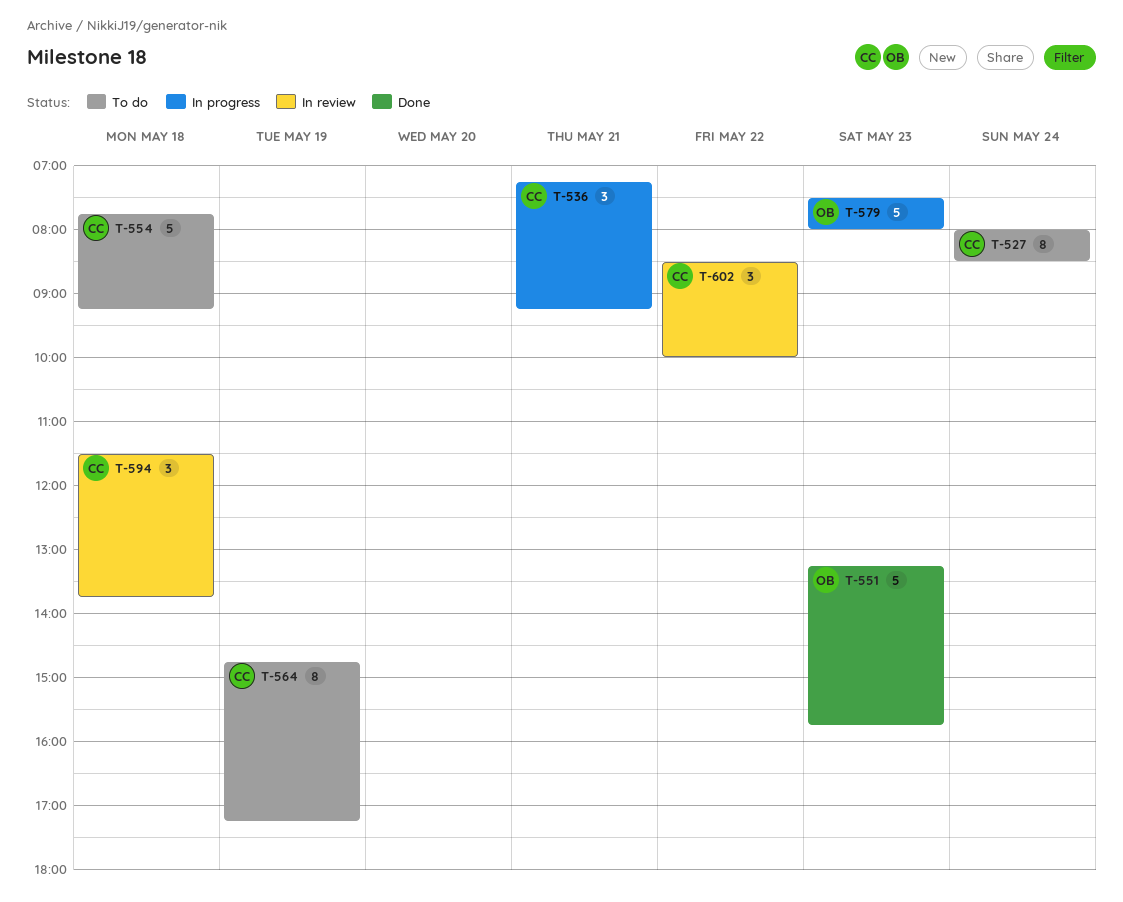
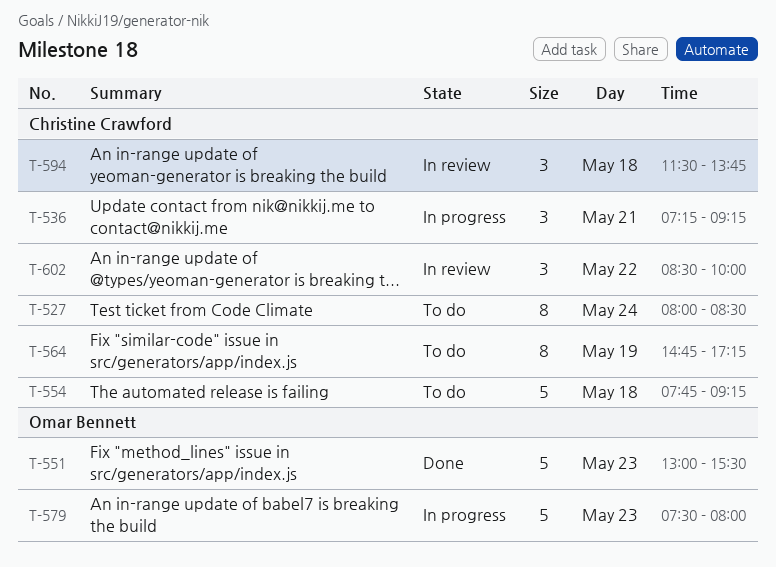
T-551, begins: 13:15 -> 13:00
T-551, ends: 15:45 -> 15:30

